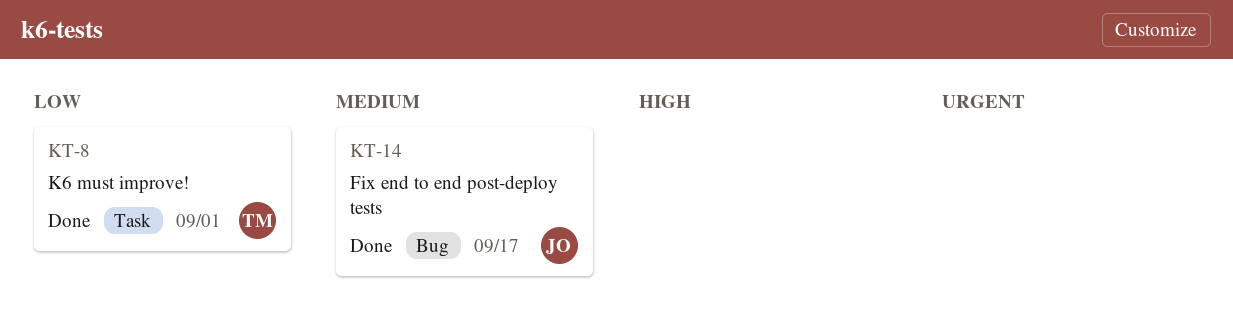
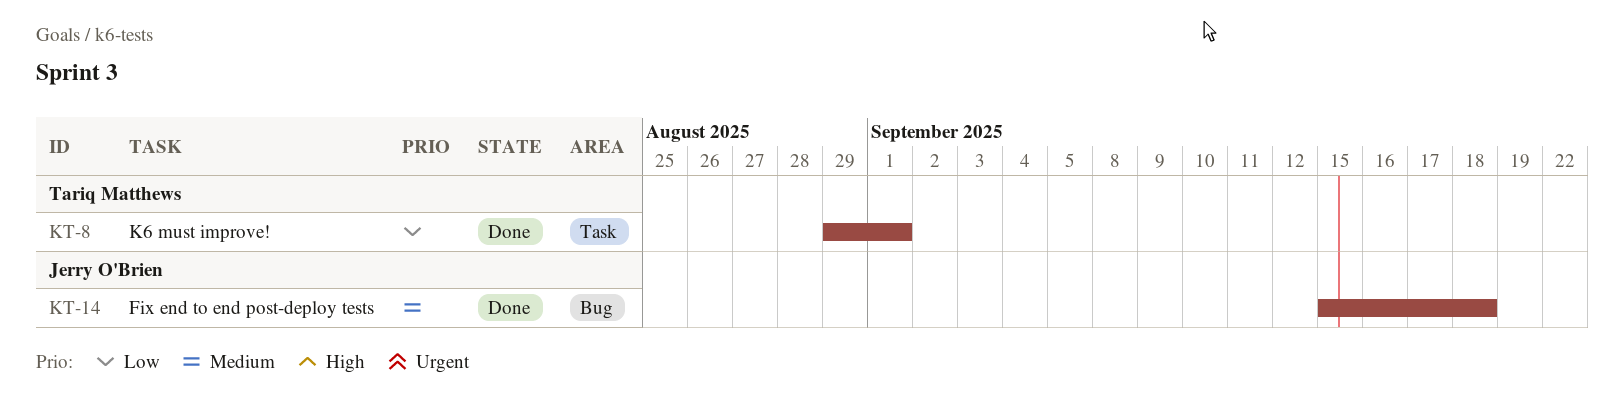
KT-14, due: Sep 17 -> Sep 18

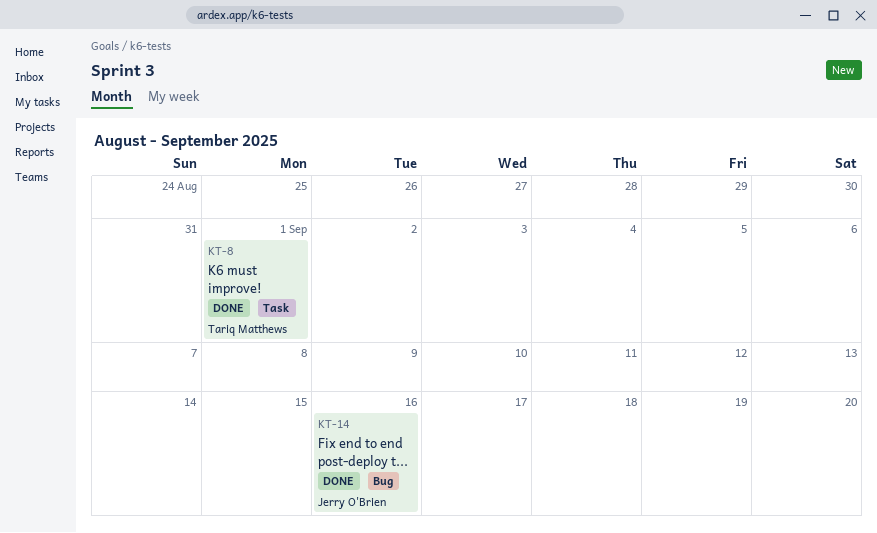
KT-14, due: Sep 18 -> Sep 16

